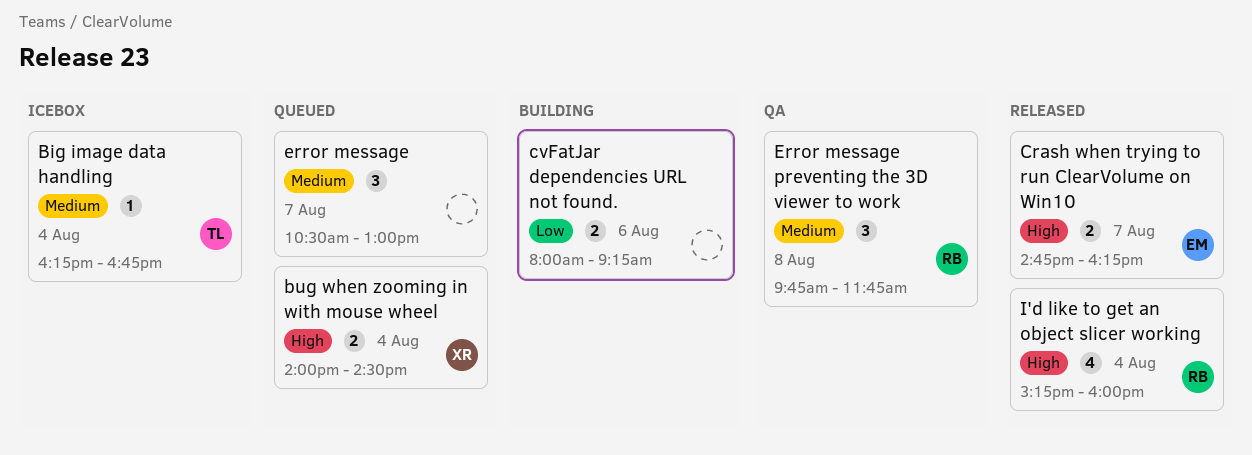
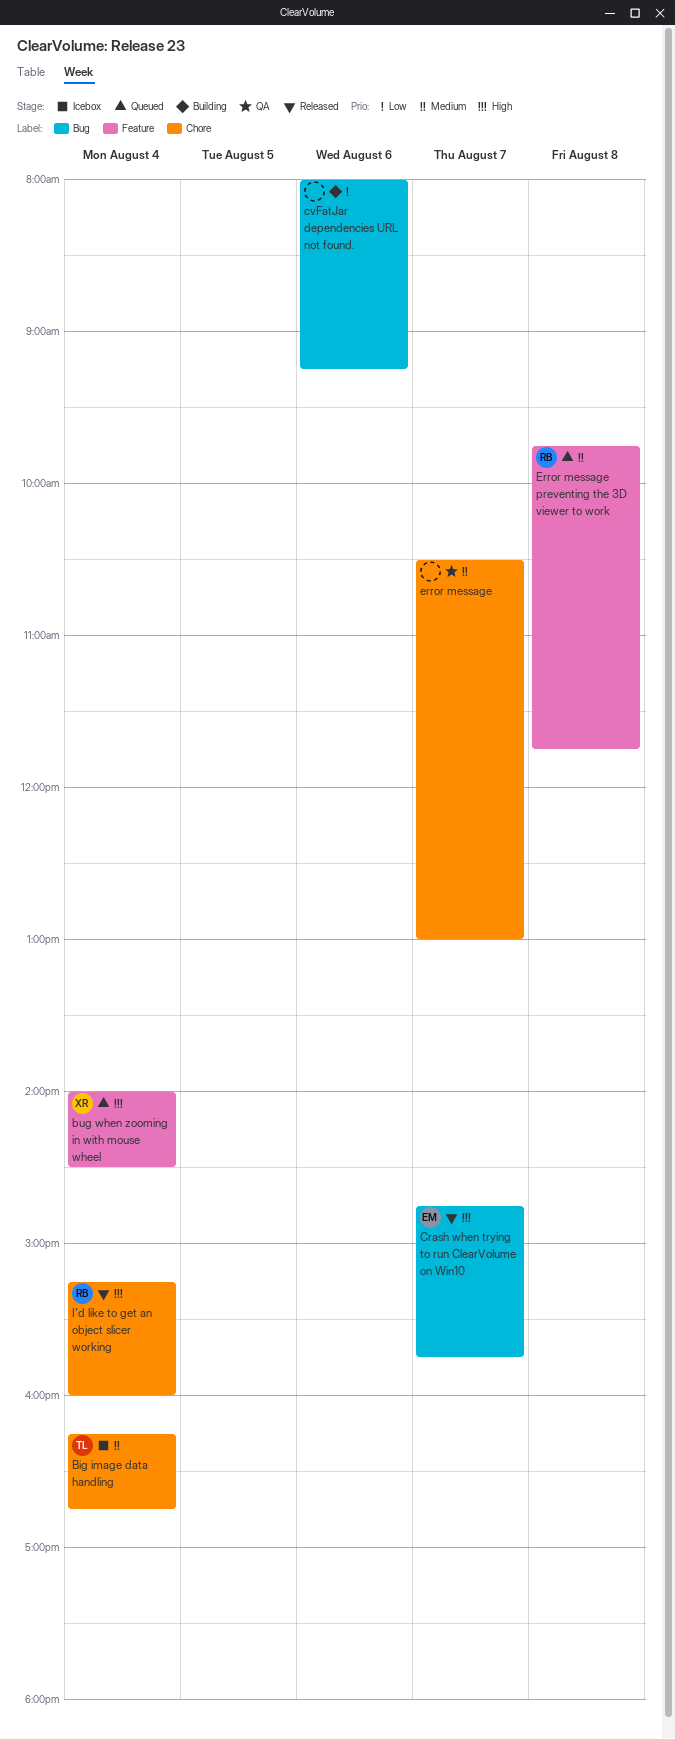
Crash when trying to run ClearVolume on Win10, ends: 16:15 -> 15:45
error message, status: Queued -> QA
Error message preventing the 3D viewer to work, status: QA -> Queued

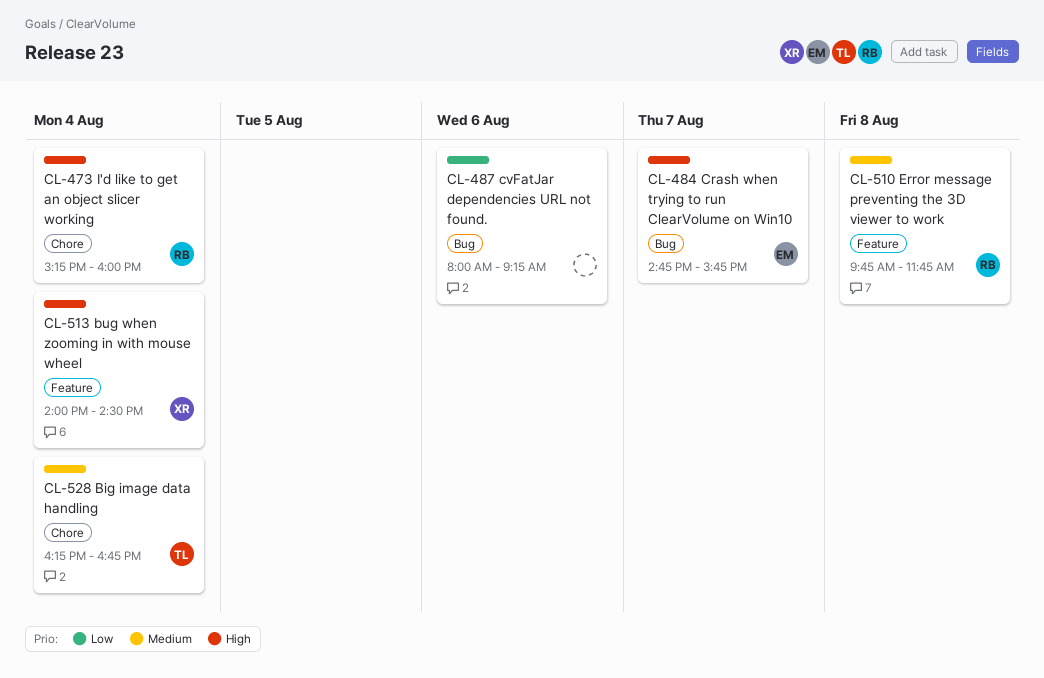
error message: present -> none

